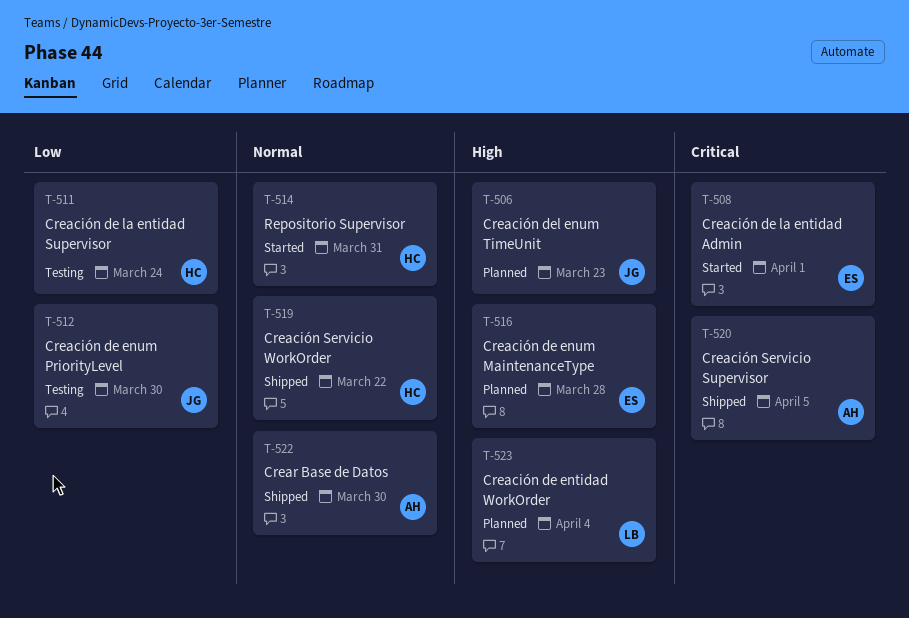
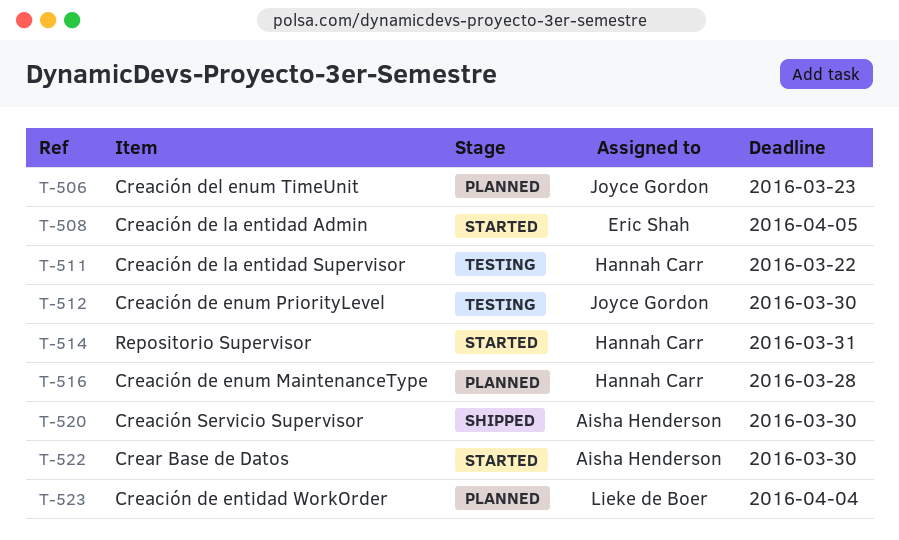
T-508, due: Apr 1 -> Apr 5
T-511, due: Mar 24 -> Mar 22
T-516, owner: Eric Shah -> Hannah Carr
T-519: present -> none
T-520, due: Apr 5 -> Mar 30
T-522, status: Shipped -> Started

